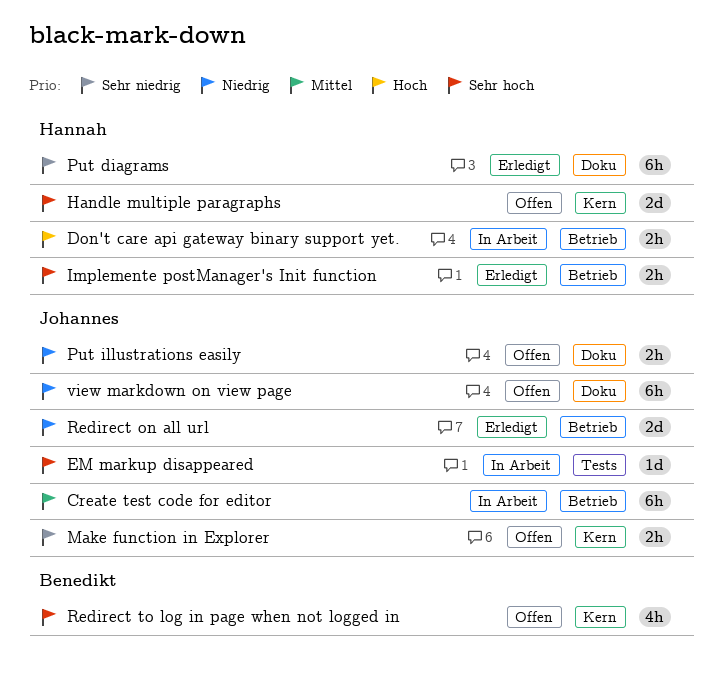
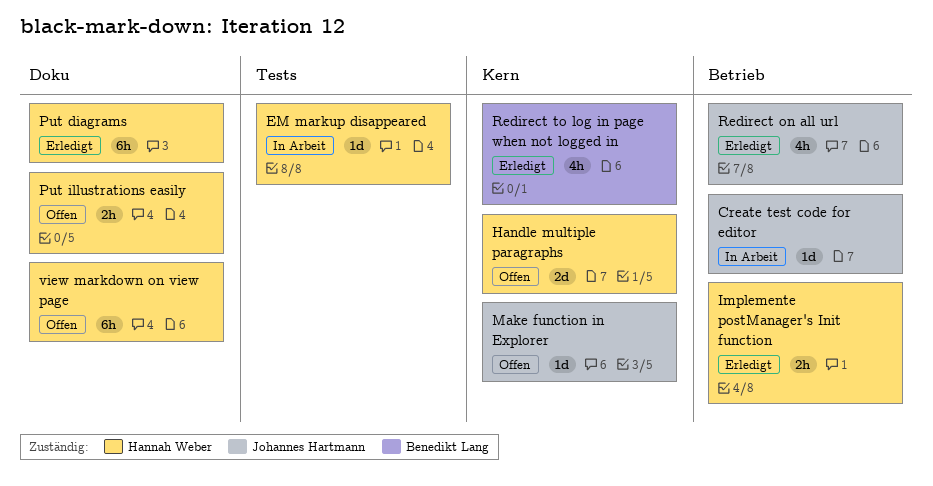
Create test code for editor, estimate: 6h -> 1d
Don't care api gateway binary support yet.: present -> none
EM markup disappeared, owner: Johannes Hartmann -> Hannah Weber
Make function in Explorer, estimate: 2h -> 1d
Put illustrations easily, owner: Johannes Hartmann -> Hannah Weber
Redirect on all url, estimate: 2d -> 4h
Redirect to log in page when not logged in, status: Offen -> Erledigt
view markdown on view page, owner: Johannes Hartmann -> Hannah Weber

